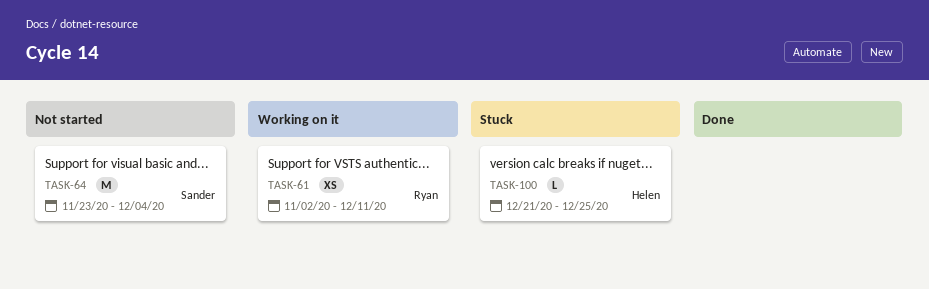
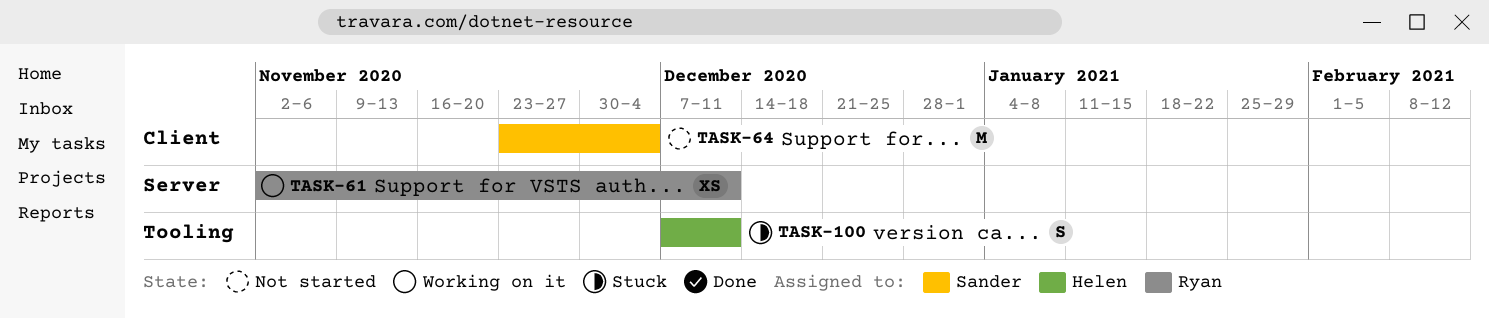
TASK-100, estimate: L -> S
TASK-100, start: Dec 21 -> Dec 7
TASK-100, due: Dec 25 -> Dec 11

